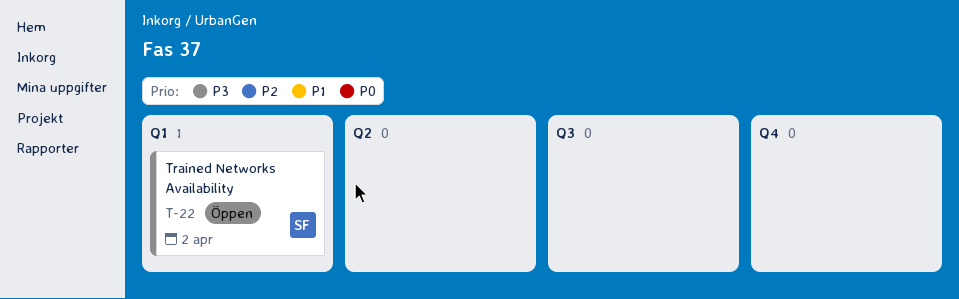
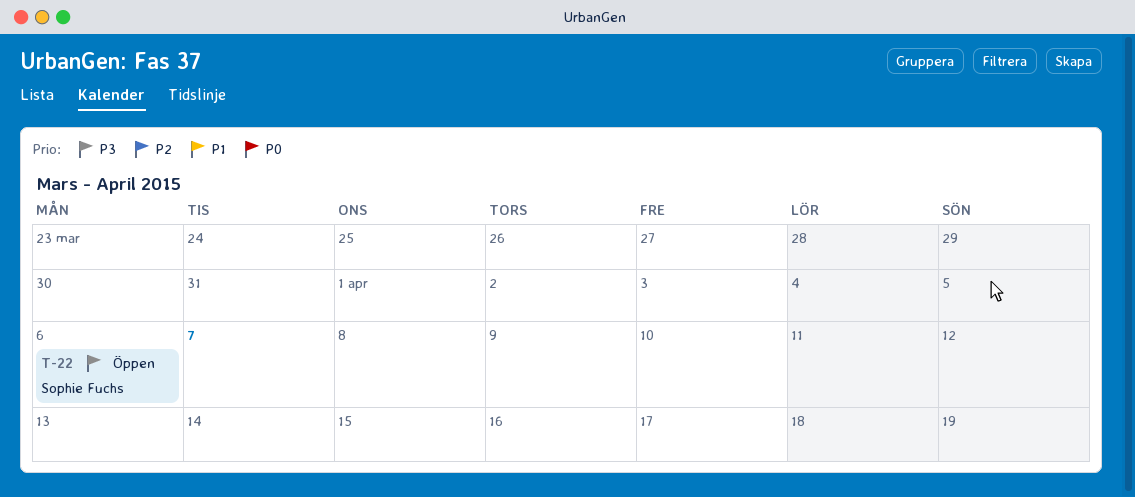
T-22, due: Apr 2 -> Apr 6

